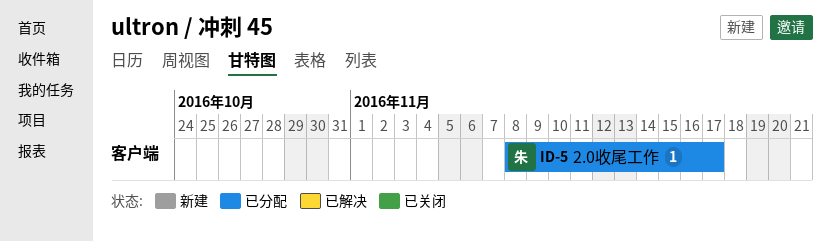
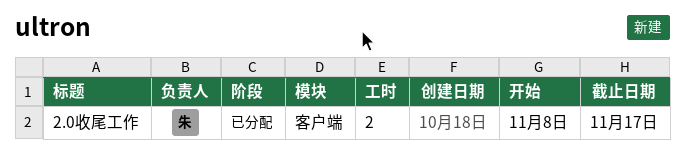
2.0收尾工作, estimate: 1 -> 2

